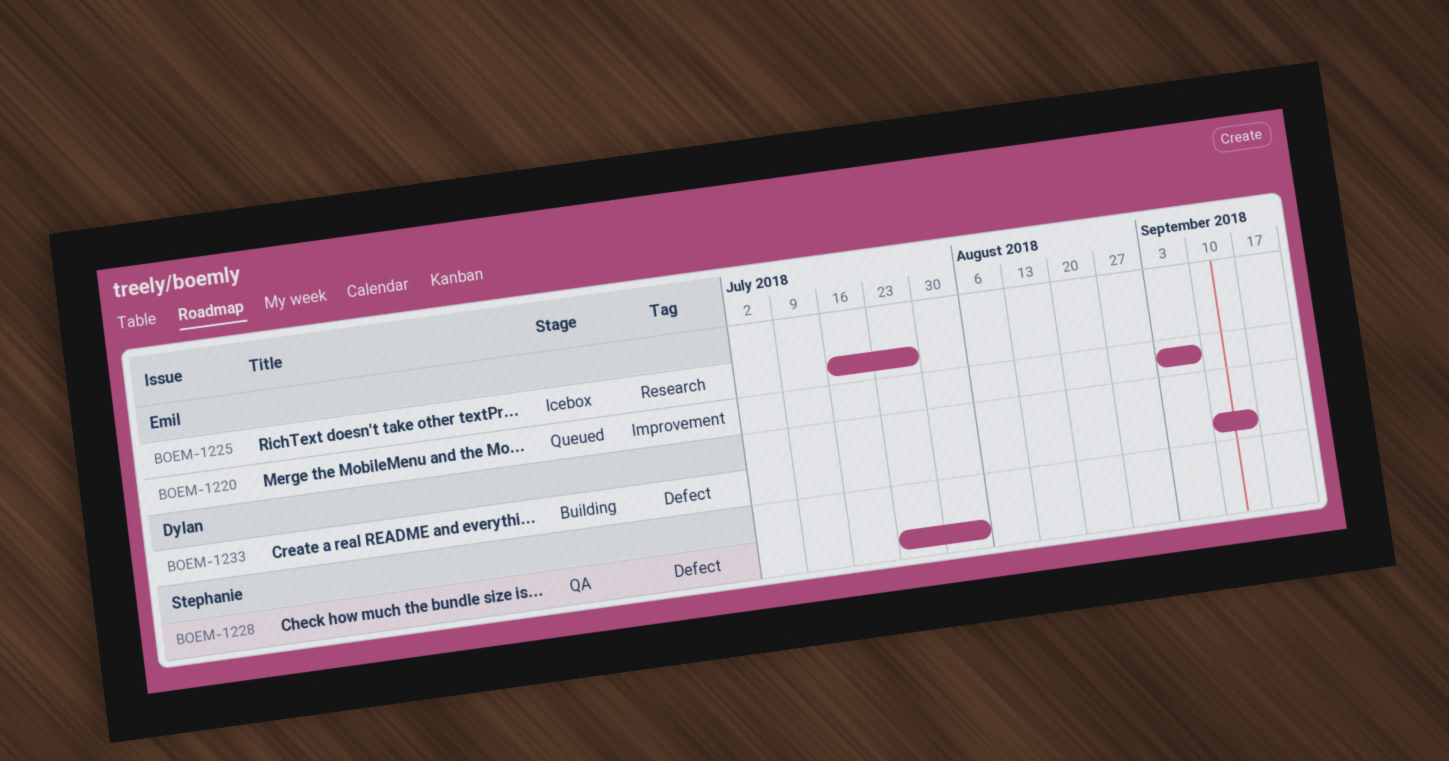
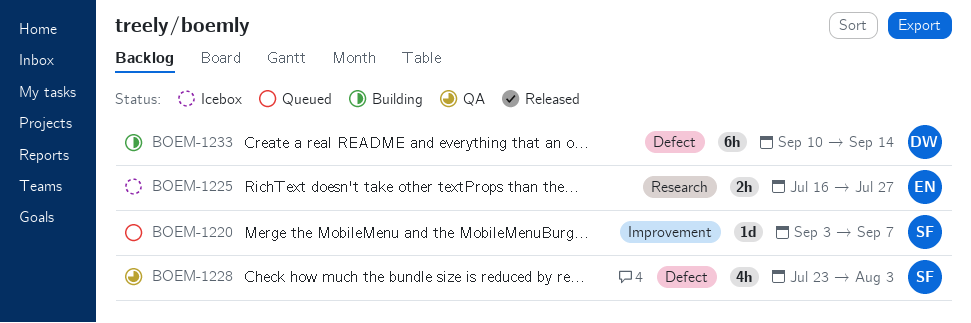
BOEM-1220, owner: Emil -> Stephanie

